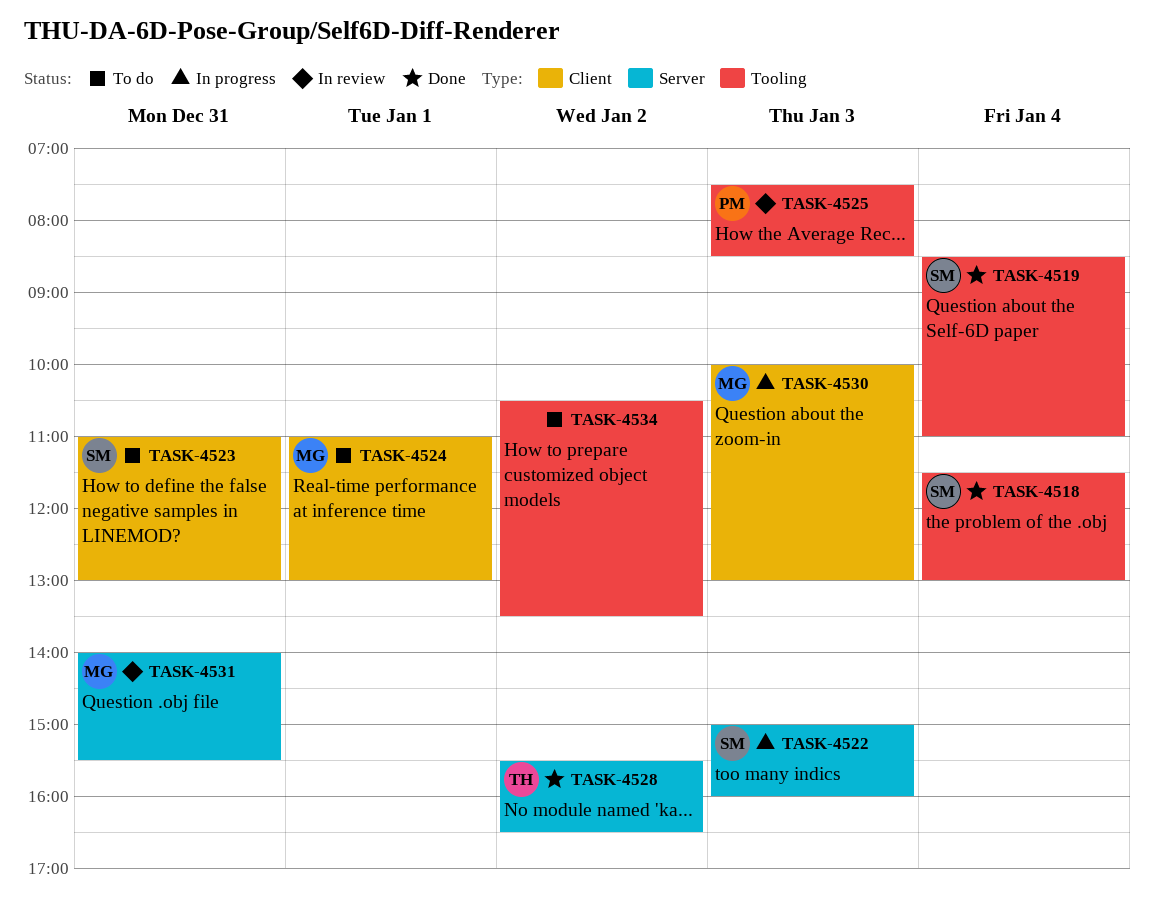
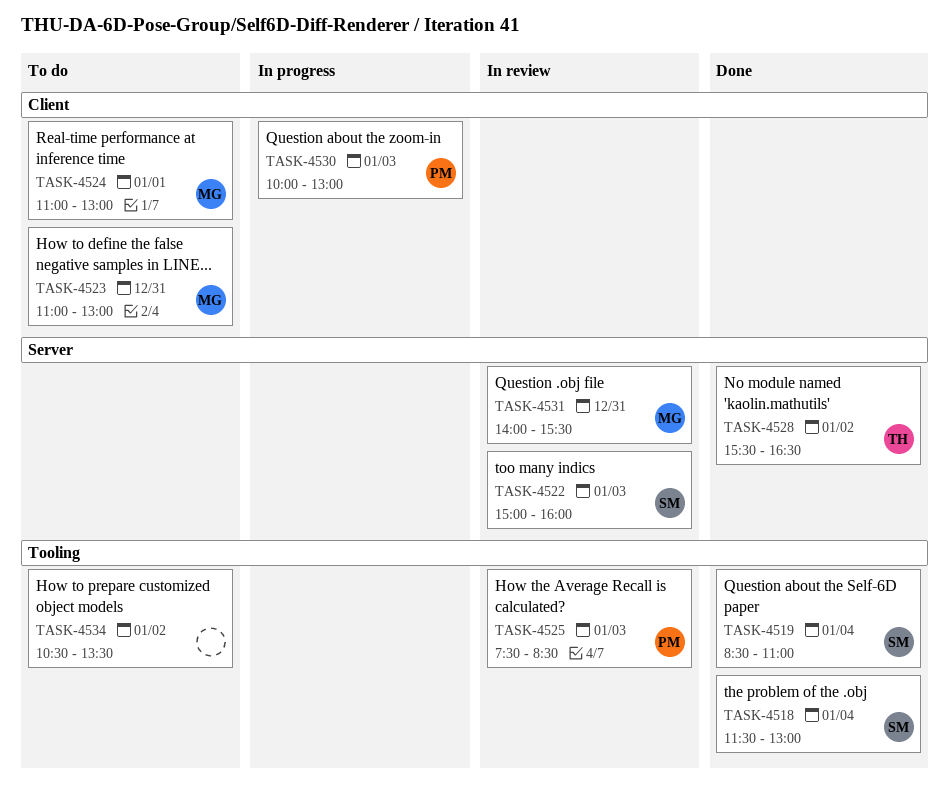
TASK-4522, status: In progress -> In review
TASK-4523, owner: SM -> MG
TASK-4530, owner: MG -> PM

